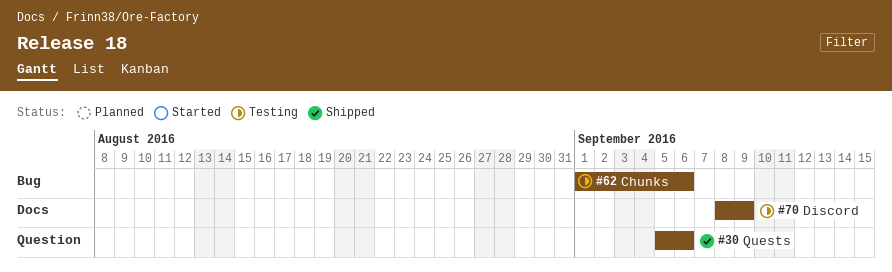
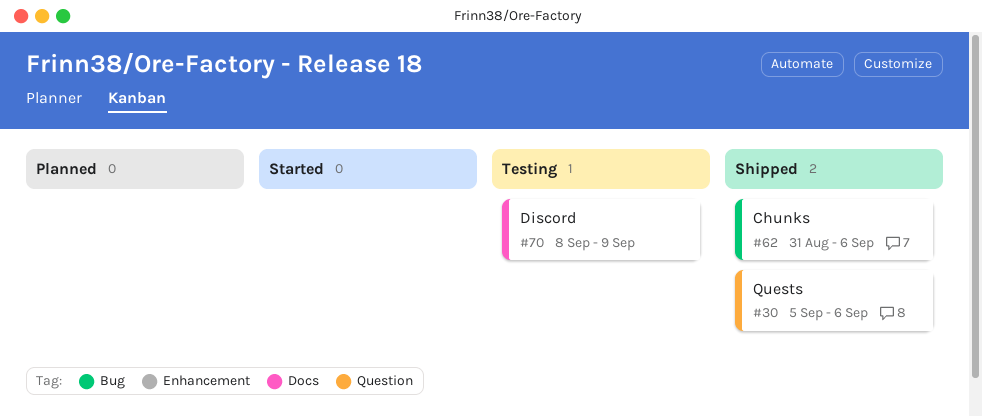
#62, status: Testing -> Shipped
#62, start: Sep 1 -> Aug 31

